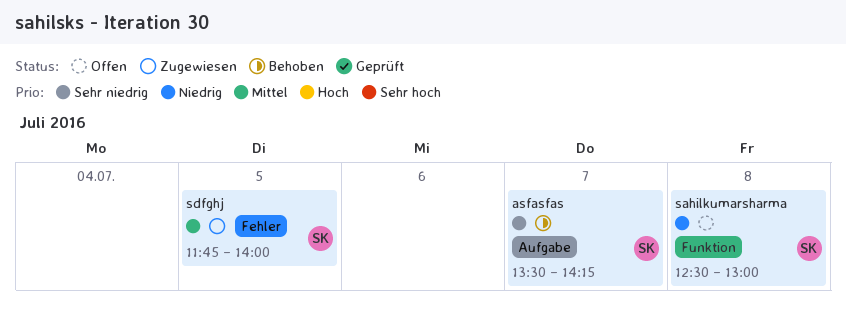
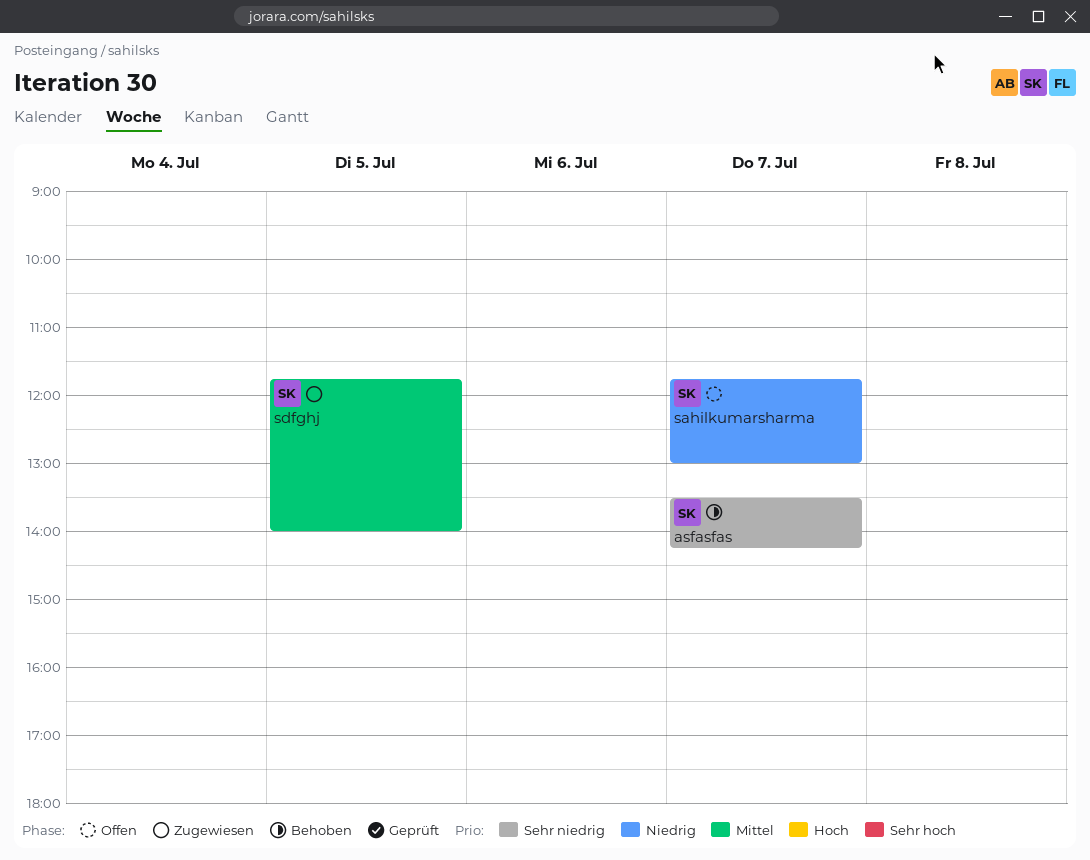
sahilkumarsharma, day: Jul 8 -> Jul 7
sahilkumarsharma, begins: 12:30 -> 11:45

